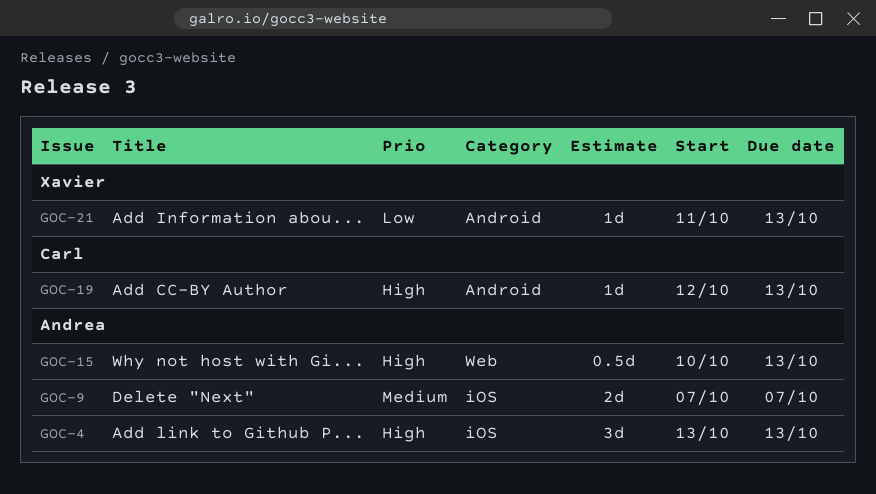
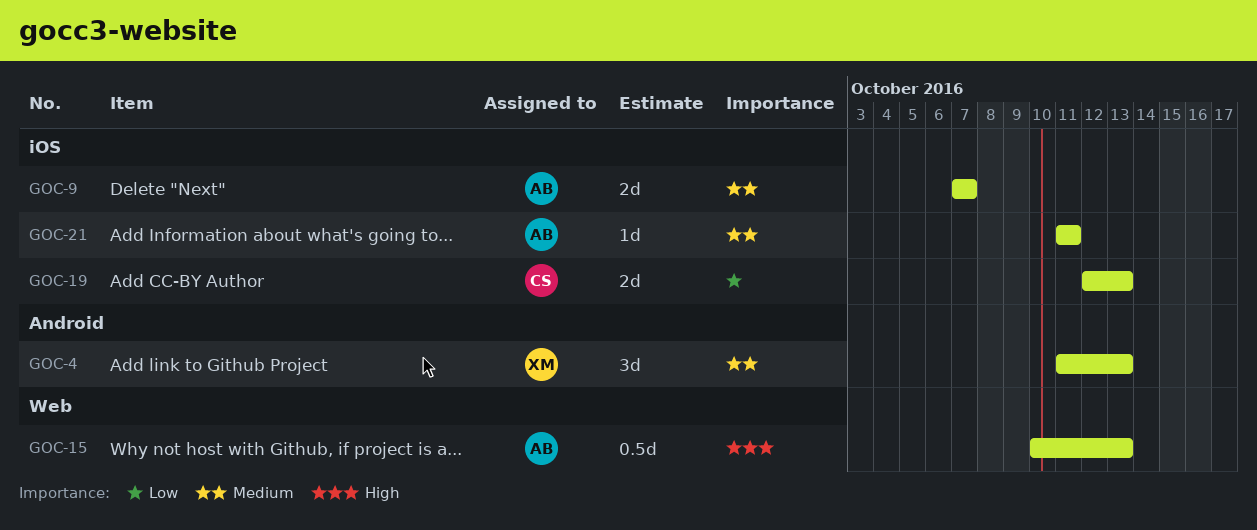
GOC-4, owner: Andrea -> Xavier
GOC-4, priority: High -> Medium
GOC-4, label: iOS -> Android
GOC-4, start: Oct 13 -> Oct 11
GOC-19, priority: High -> Low
GOC-19, label: Android -> iOS
GOC-19, estimate: 1d -> 2d
GOC-21, owner: Xavier -> Andrea
GOC-21, priority: Low -> Medium
GOC-21, label: Android -> iOS
GOC-21, due: Oct 13 -> Oct 11

